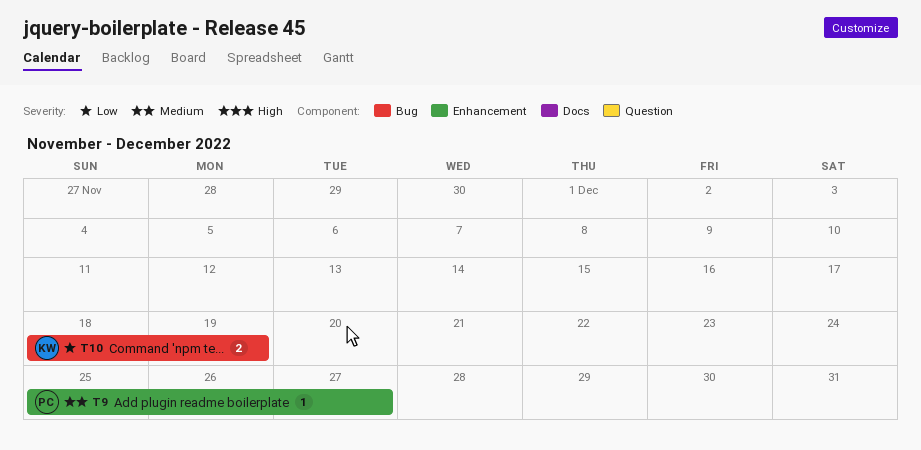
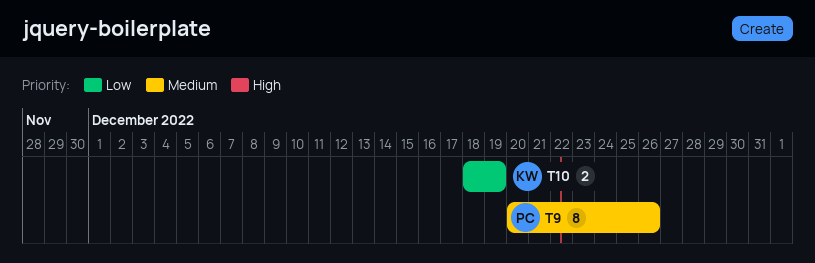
T9, estimate: 1 -> 8
T9, start: Dec 25 -> Dec 20
T9, due: Dec 27 -> Dec 26

